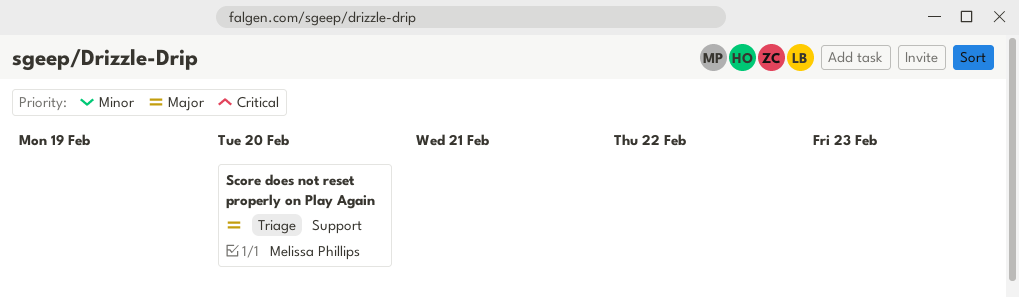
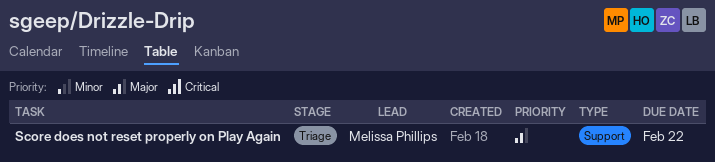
Score does not reset properly on Play Again, due: Feb 20 -> Feb 22

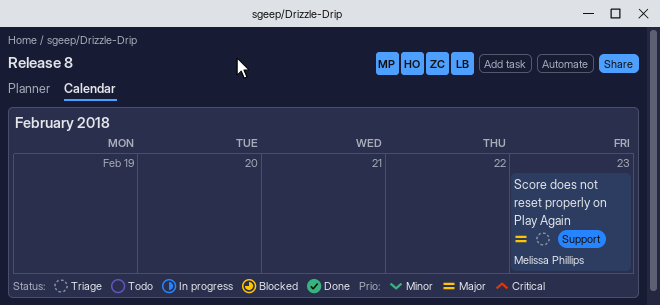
Score does not reset properly on Play Again, due: Feb 22 -> Feb 23

